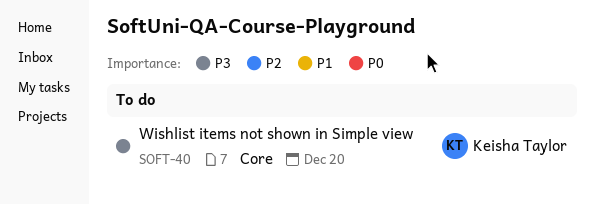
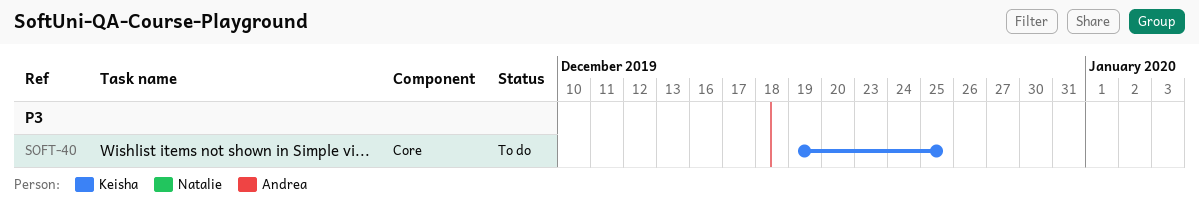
SOFT-40, due: Dec 20 -> Dec 25

